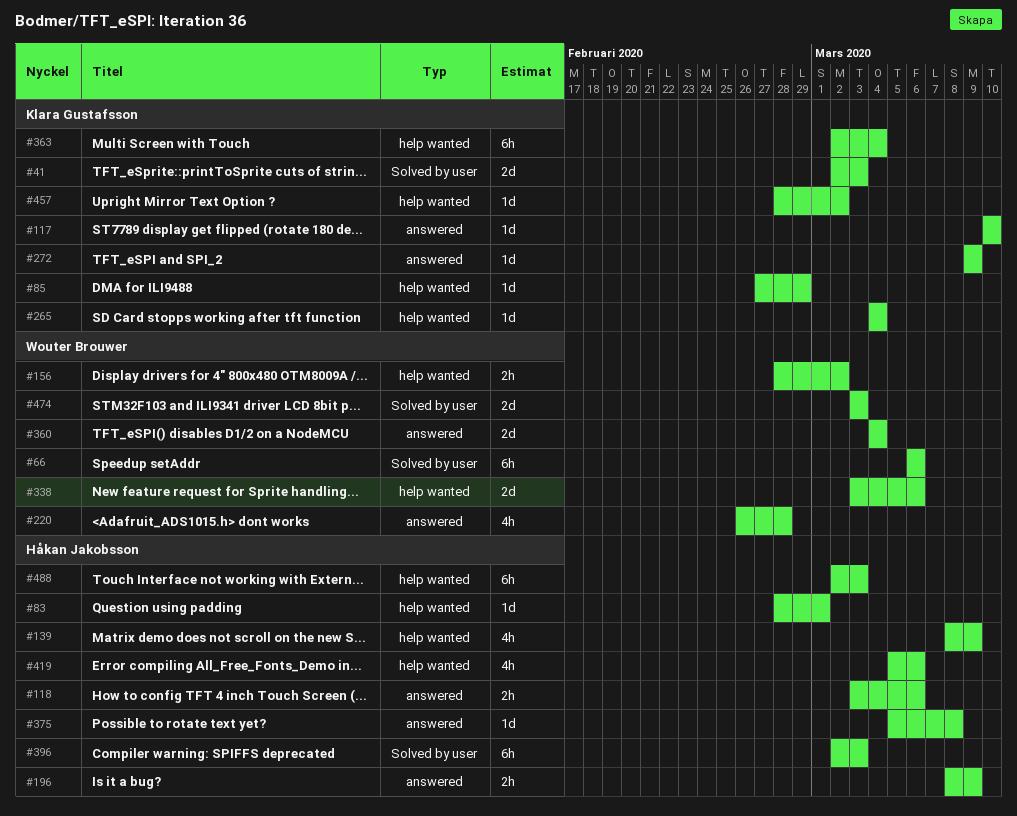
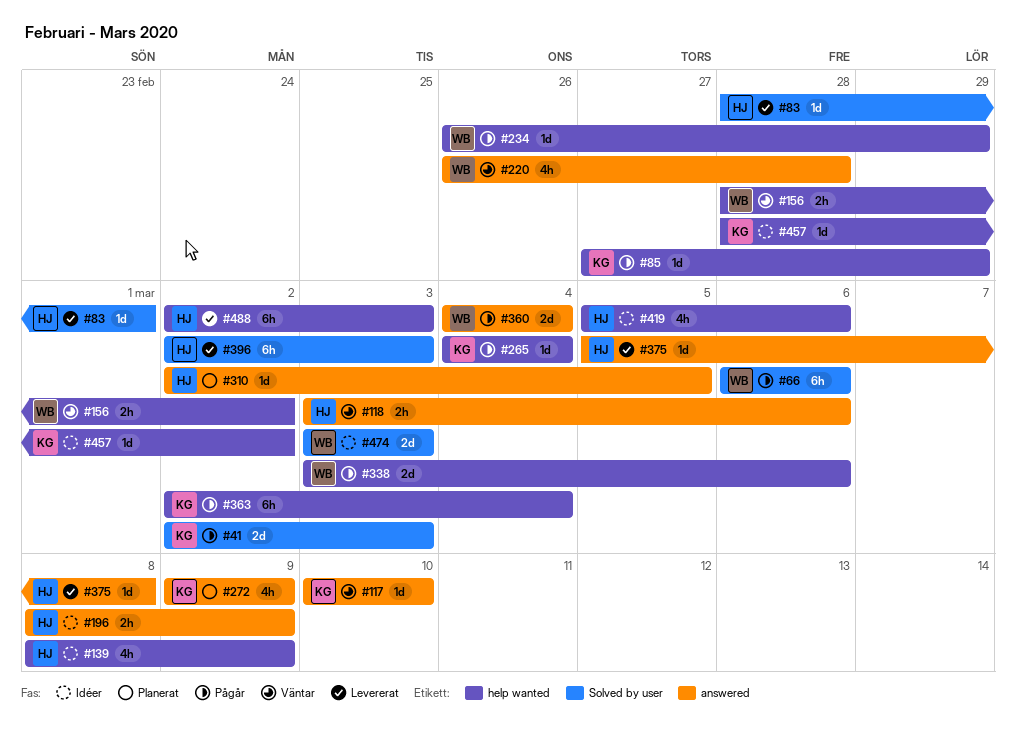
#83, label: help wanted -> Solved by user
#234: none -> present
#272, estimate: 1d -> 4h
#310: none -> present

